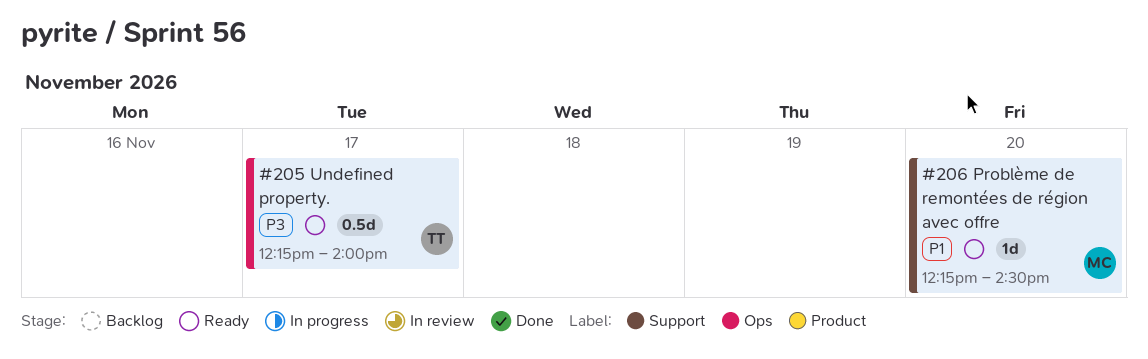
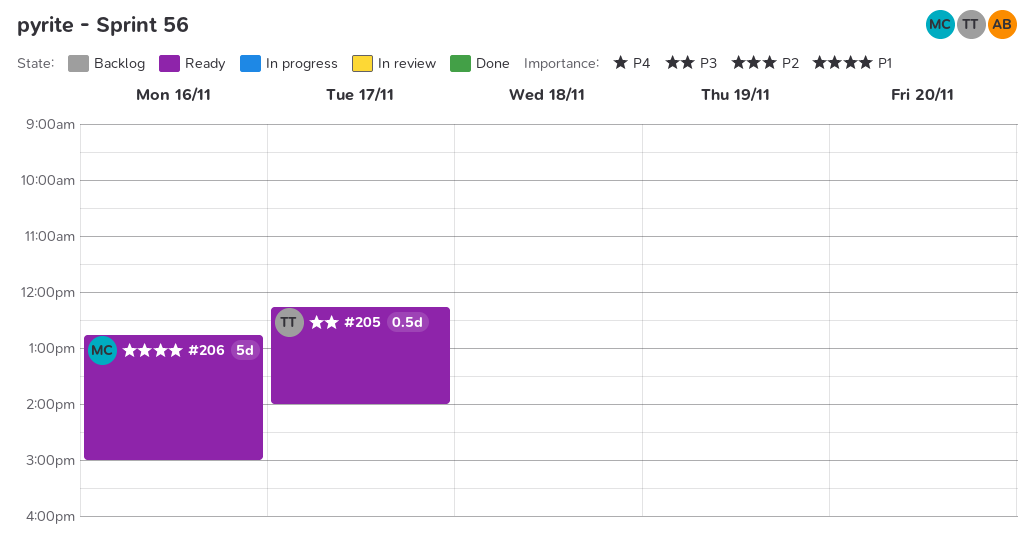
#206, estimate: 1d -> 5d
#206, day: Nov 20 -> Nov 16
#206, begins: 12:15 -> 12:45
#206, ends: 14:30 -> 15:00

